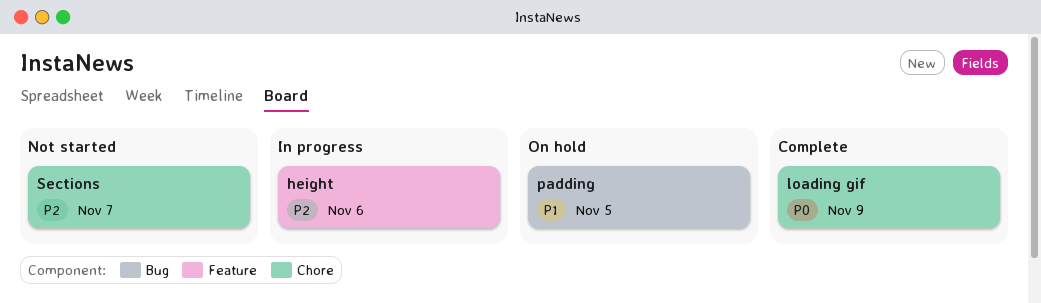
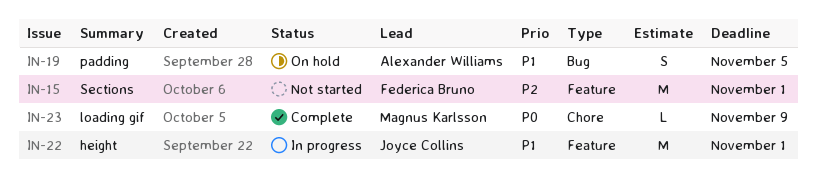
height, priority: P2 -> P1
height, due: Nov 6 -> Nov 1
Sections, label: Chore -> Feature
Sections, due: Nov 7 -> Nov 1

